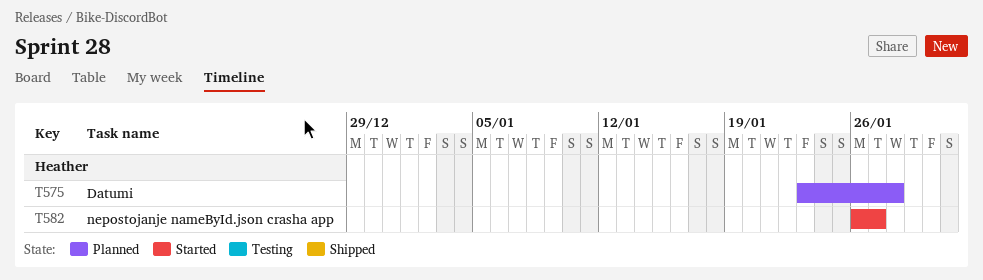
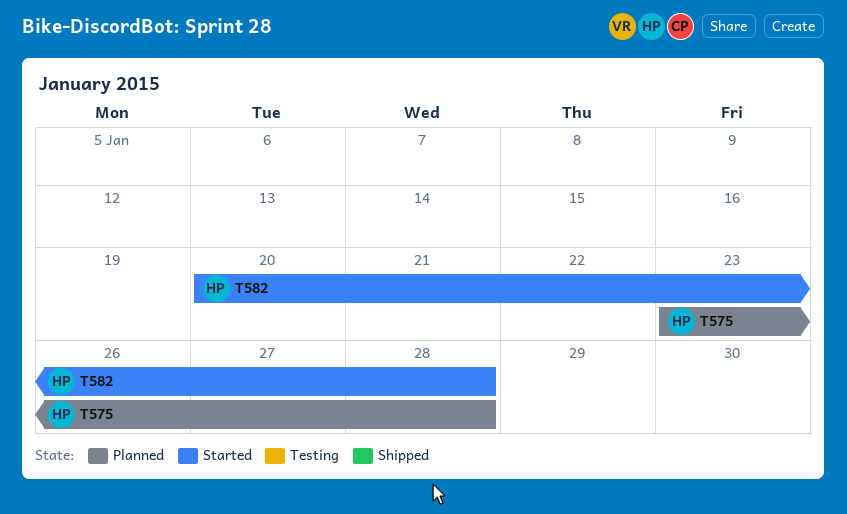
T582, start: Jan 26 -> Jan 20
T582, due: Jan 27 -> Jan 28

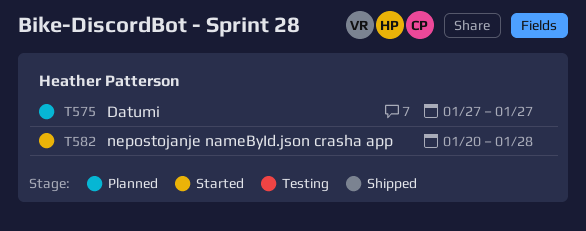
T575, start: Jan 23 -> Jan 27
T575, due: Jan 28 -> Jan 27

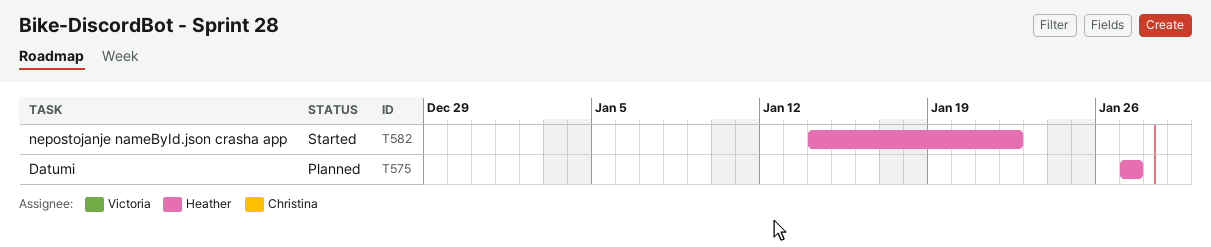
T582, start: Jan 20 -> Jan 14
T582, due: Jan 28 -> Jan 22

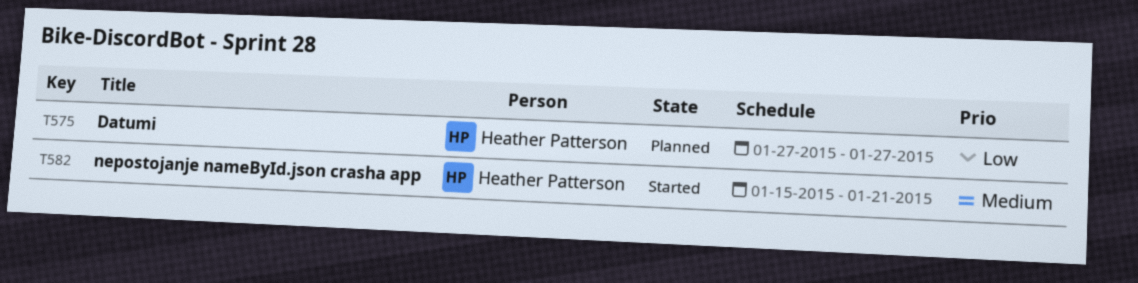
T582, start: Jan 14 -> Jan 15
T582, due: Jan 22 -> Jan 21

